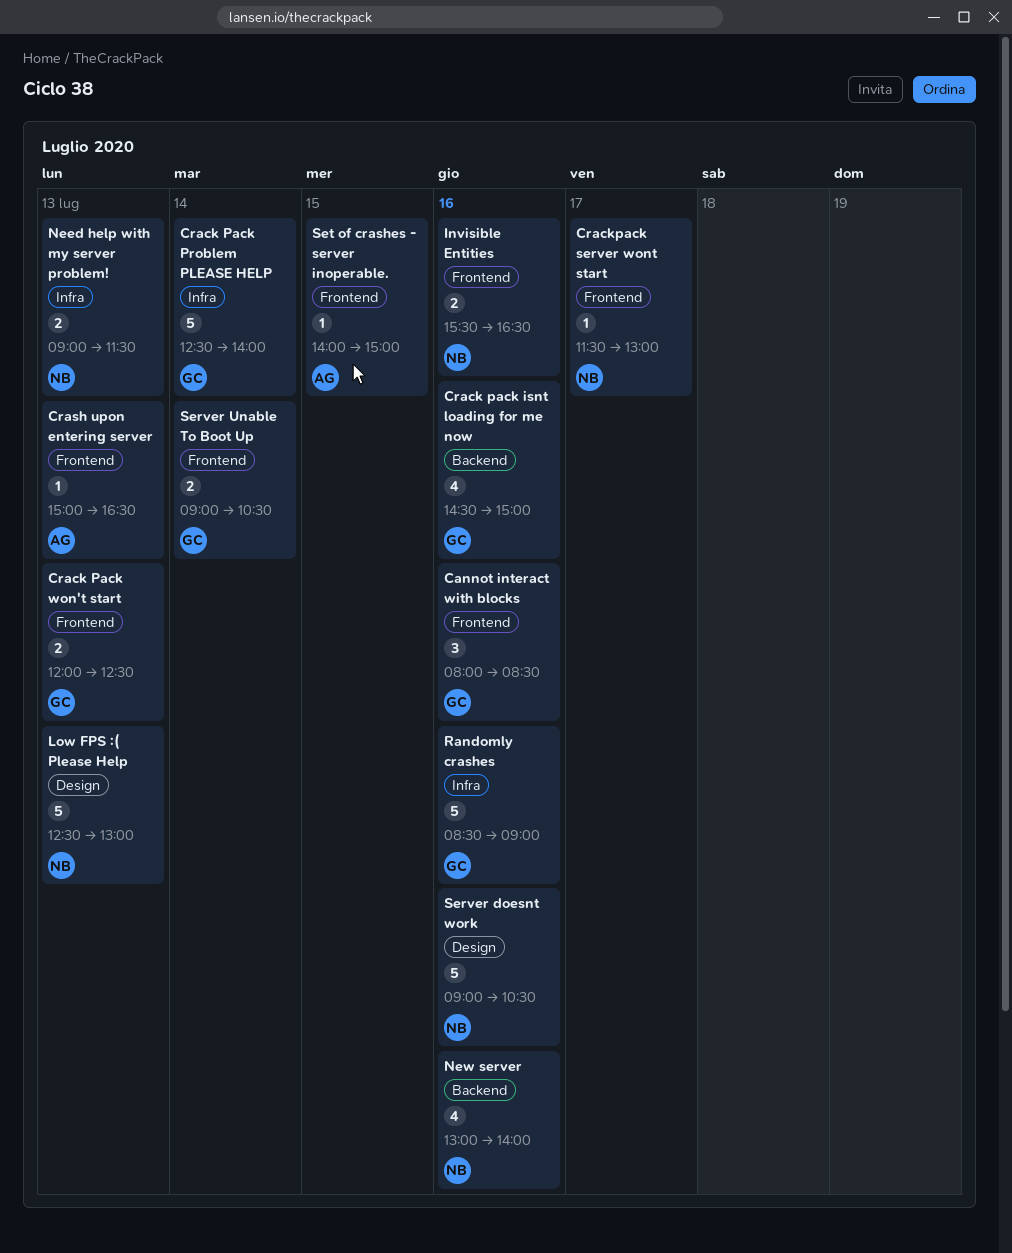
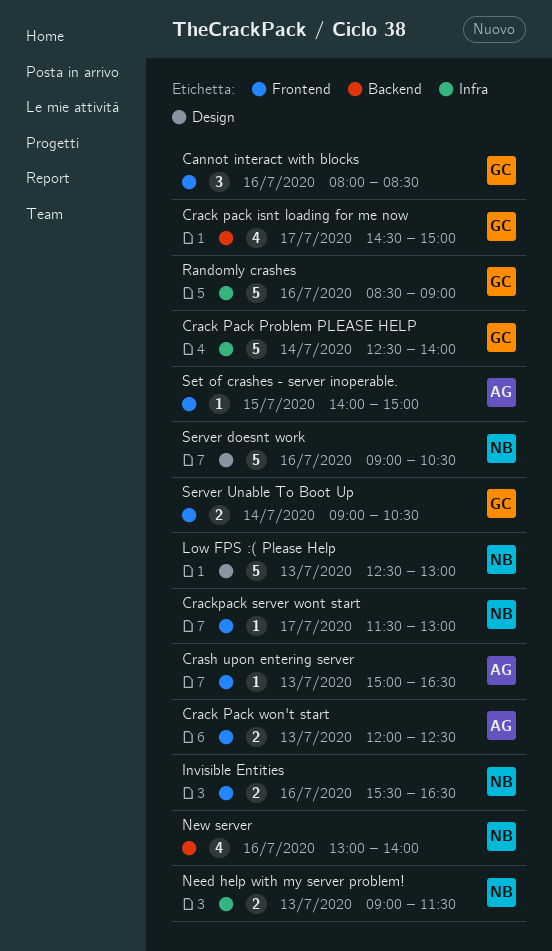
Crack pack isnt loading for me now, day: Jul 16 -> Jul 17
Crack Pack won't start, owner: GC -> AG

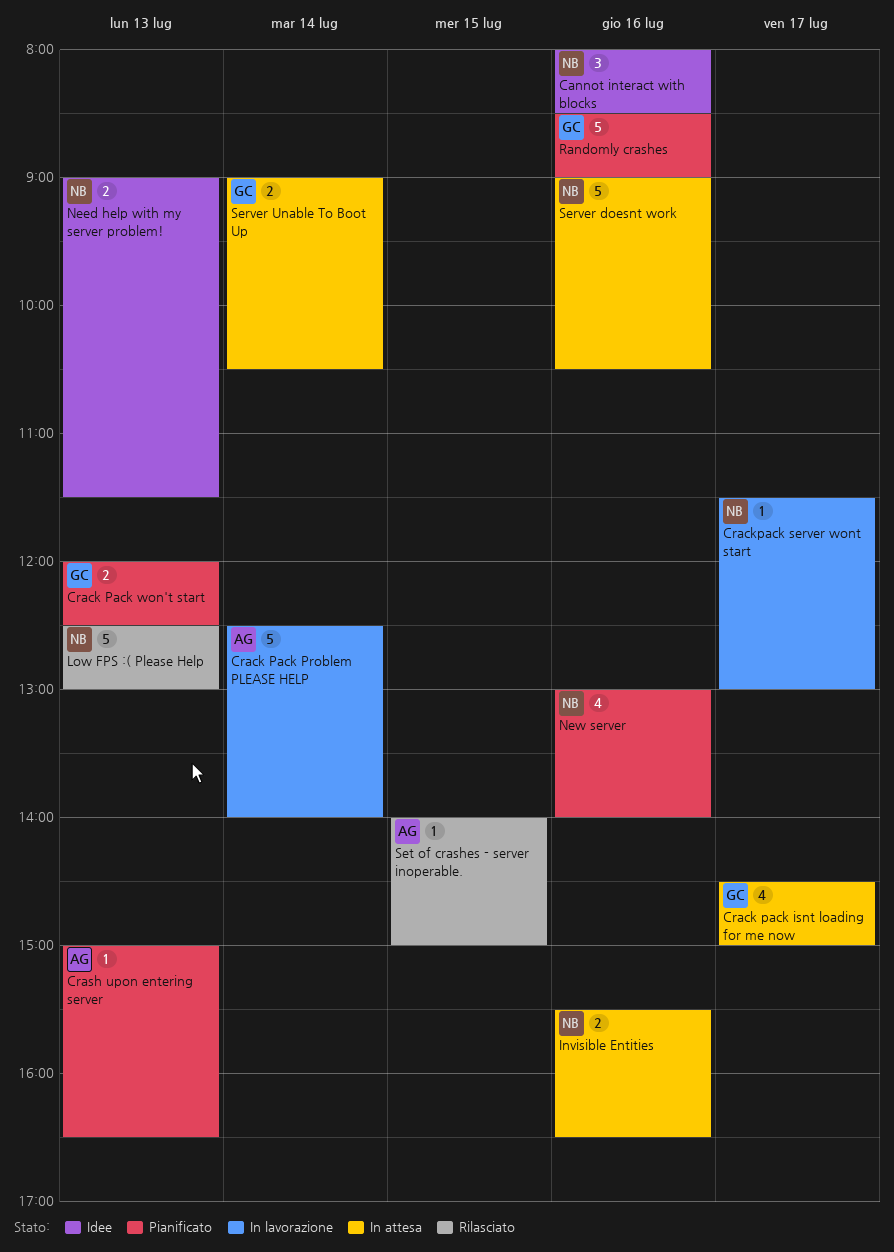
Cannot interact with blocks, owner: GC -> NB
Crack Pack Problem PLEASE HELP, owner: GC -> AG
Crack Pack won't start, owner: AG -> GC

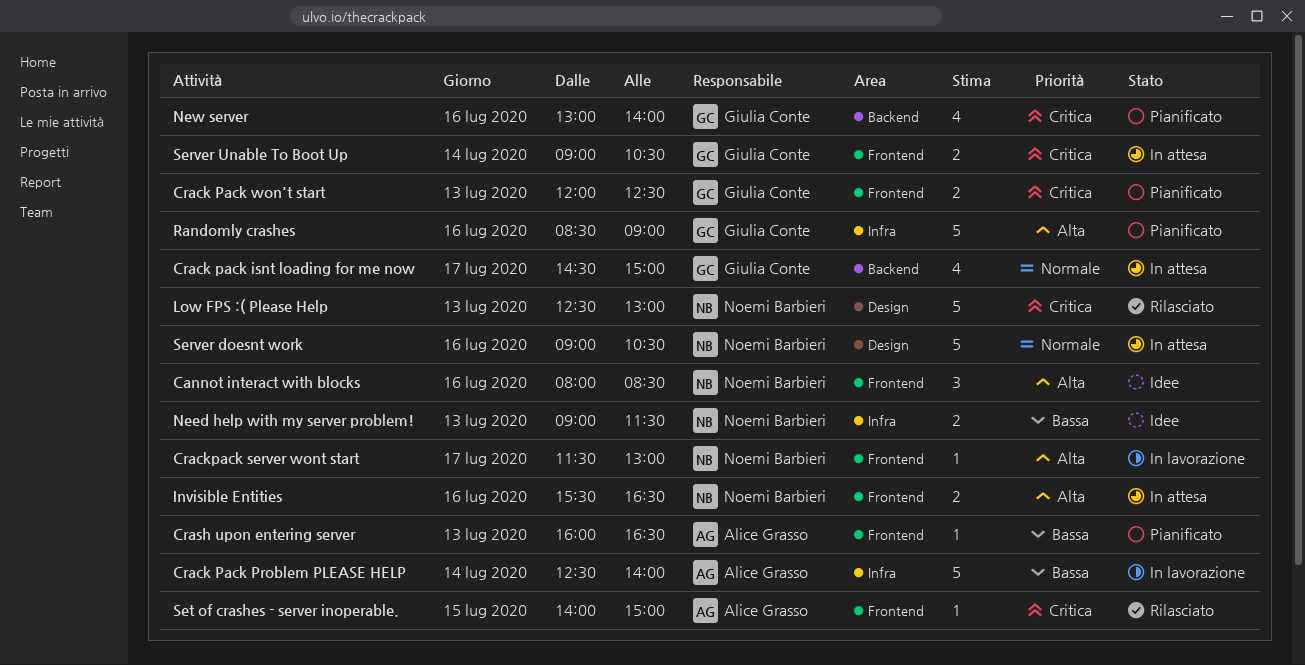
Crash upon entering server, begins: 15:00 -> 16:00
New server, owner: Noemi Barbieri -> Giulia Conte

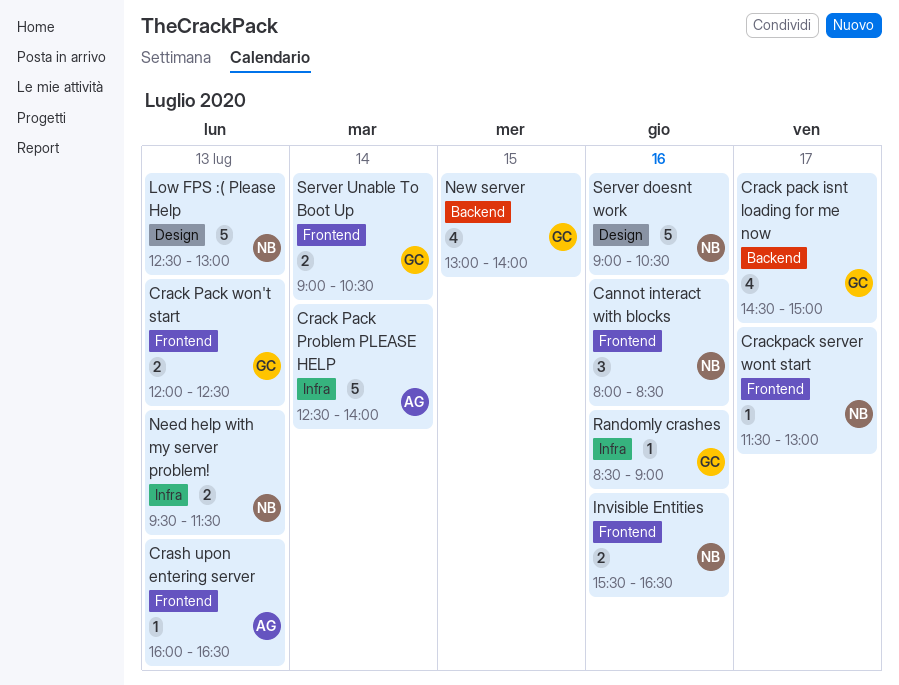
Need help with my server problem!, begins: 09:00 -> 09:30
New server, day: Jul 16 -> Jul 15
Randomly crashes, estimate: 5 -> 1
Set of crashes - server inoperable.: present -> none

